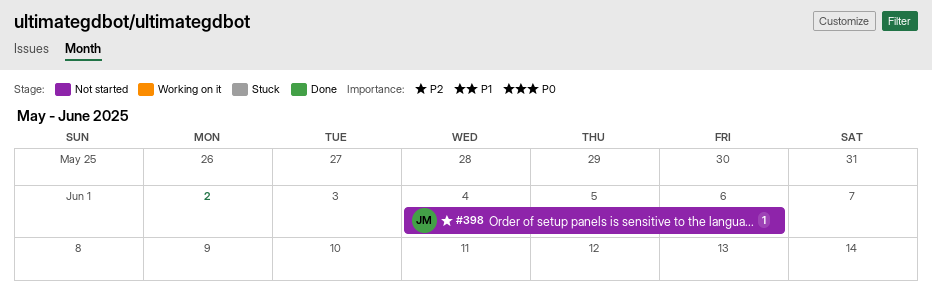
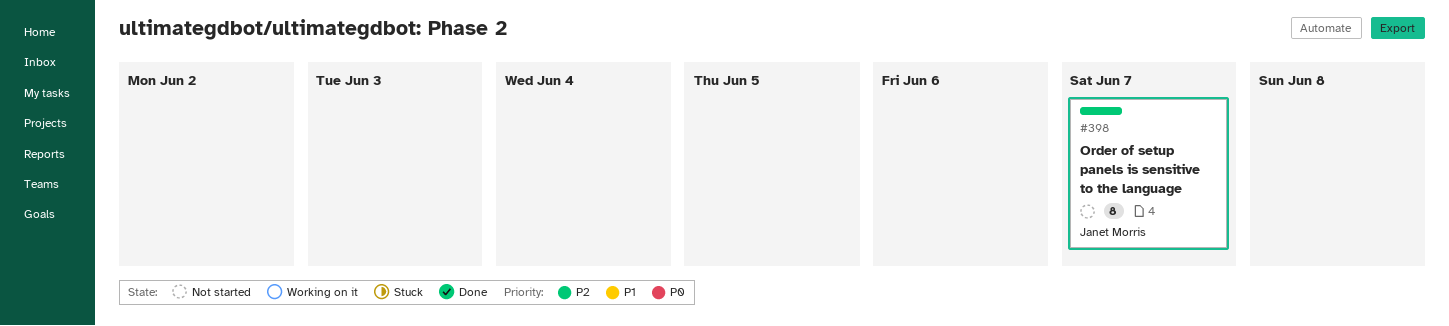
#398, estimate: 1 -> 8
#398, due: Jun 6 -> Jun 7

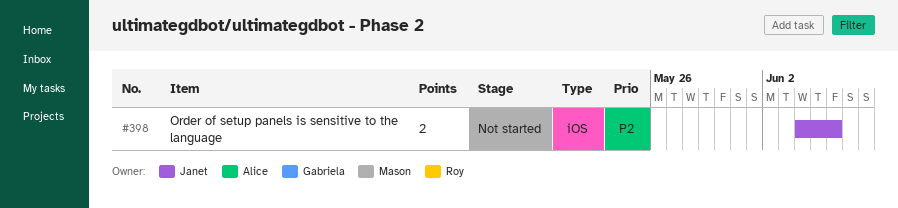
#398, estimate: 8 -> 2
#398, due: Jun 7 -> Jun 6

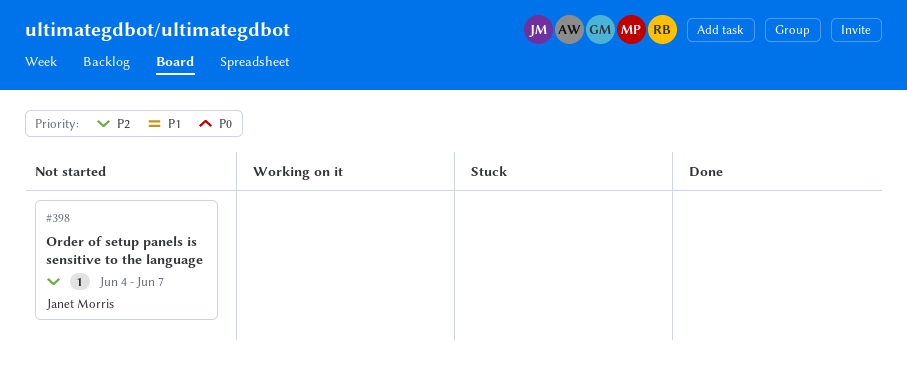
#398, estimate: 2 -> 1
#398, due: Jun 6 -> Jun 7

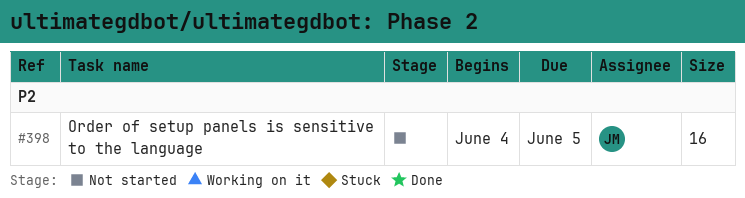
#398, estimate: 1 -> 16
#398, due: Jun 7 -> Jun 5

